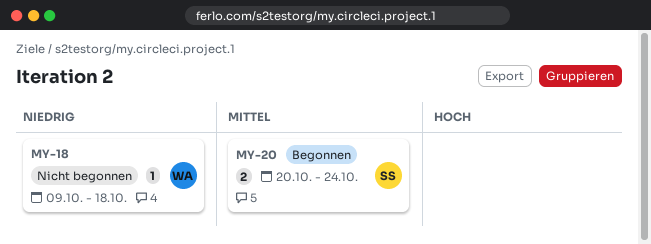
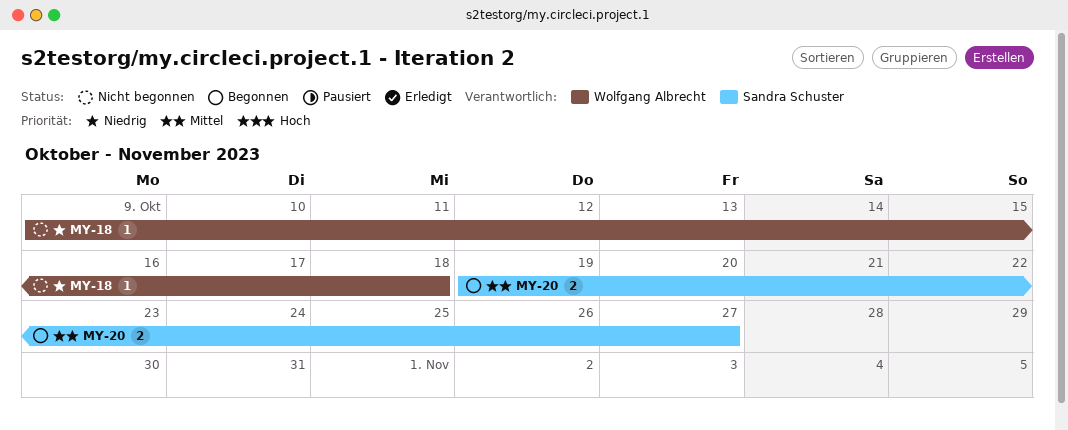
MY-20, start: Oct 20 -> Oct 19
MY-20, due: Oct 24 -> Oct 27

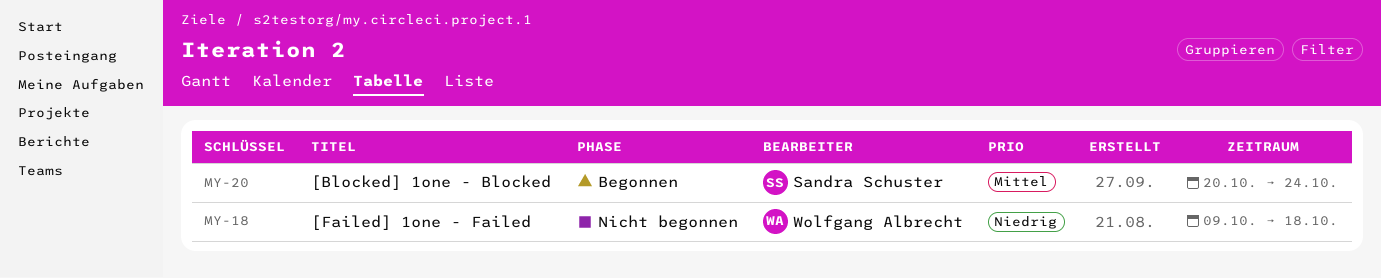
MY-20, start: Oct 19 -> Oct 20
MY-20, due: Oct 27 -> Oct 24

